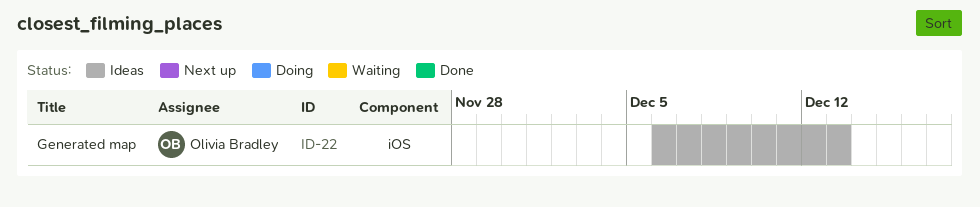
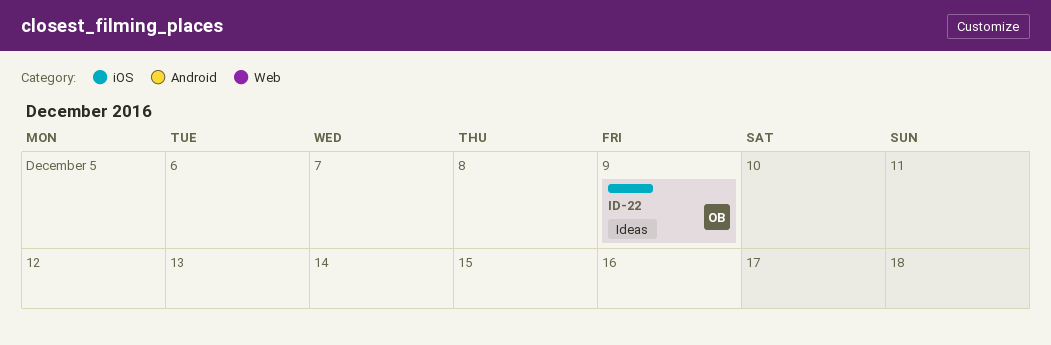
ID-22, due: Dec 13 -> Dec 9

